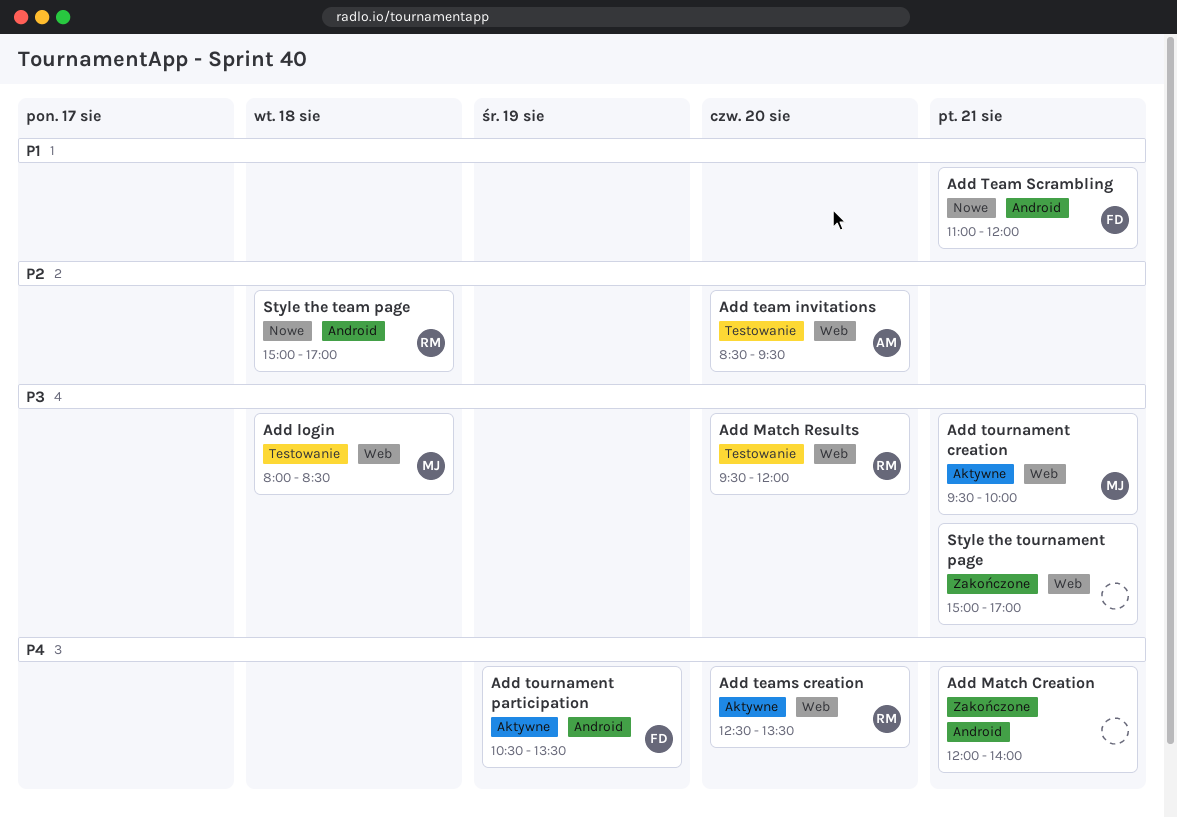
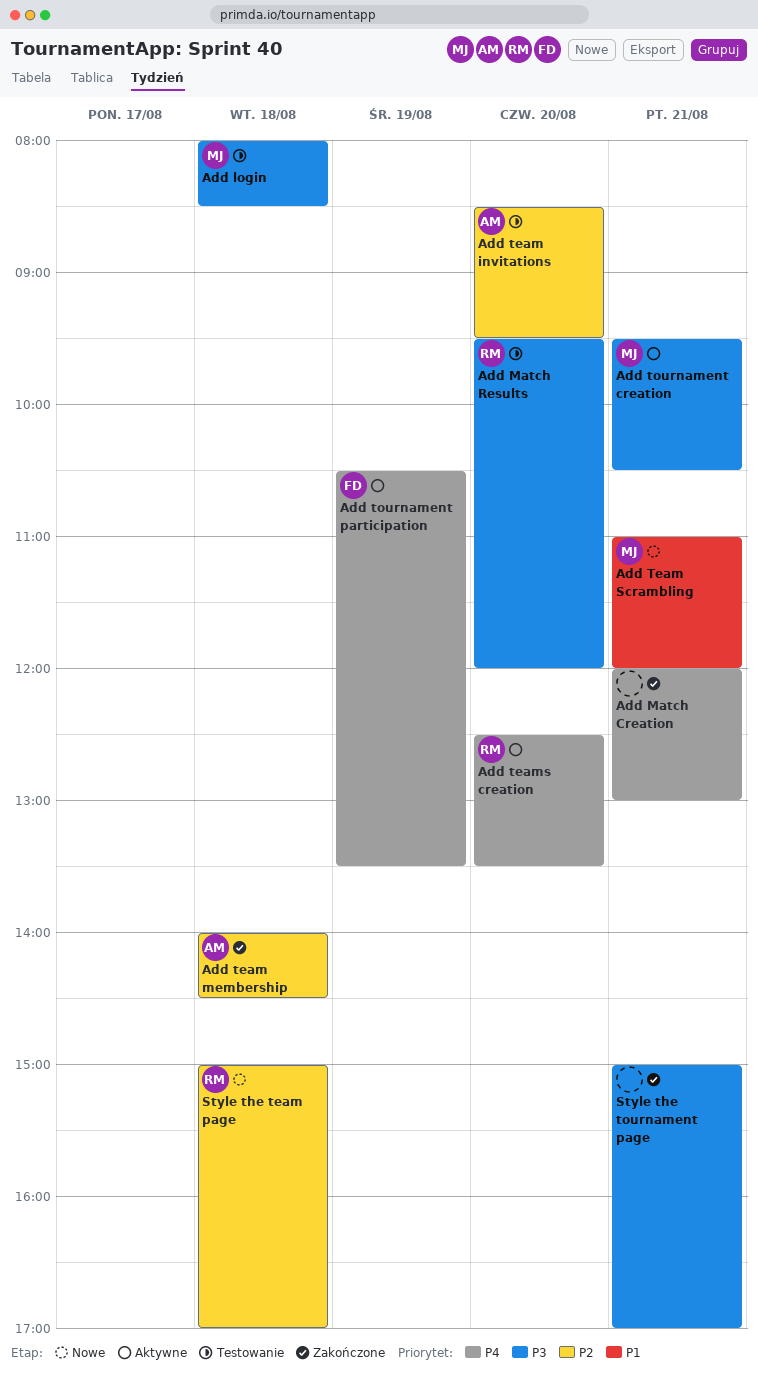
Add Match Creation, ends: 14:00 -> 13:00
Add team membership: none -> present
Add Team Scrambling, owner: FD -> MJ
Add tournament creation, ends: 10:00 -> 10:30

